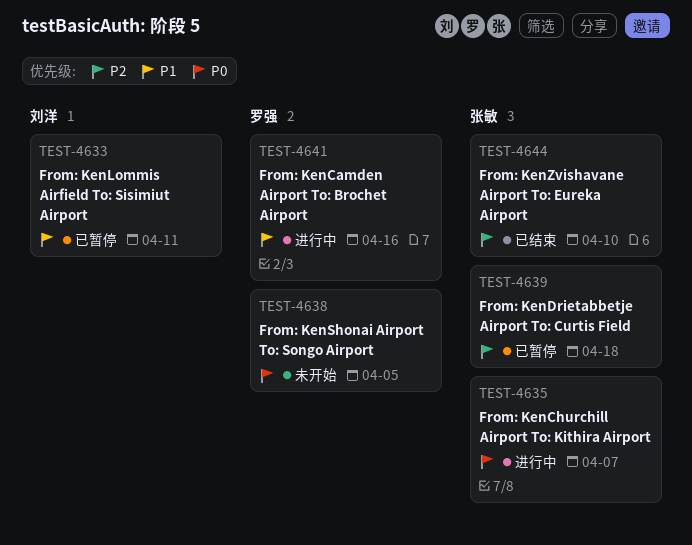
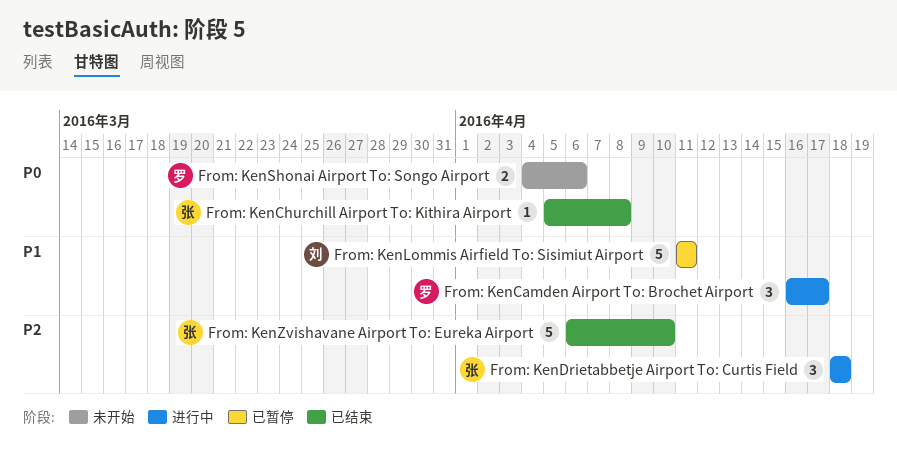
From: KenCamden Airport To: Brochet Airport, due: Apr 16 -> Apr 17
From: KenChurchill Airport To: Kithira Airport, status: 进行中 -> 已结束
From: KenChurchill Airport To: Kithira Airport, due: Apr 7 -> Apr 8
From: KenDrietabbetje Airport To: Curtis Field, status: 已暂停 -> 进行中
From: KenShonai Airport To: Songo Airport, due: Apr 5 -> Apr 6

